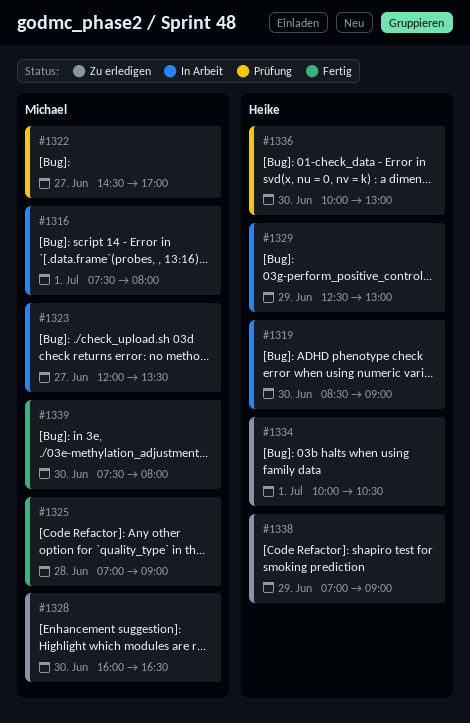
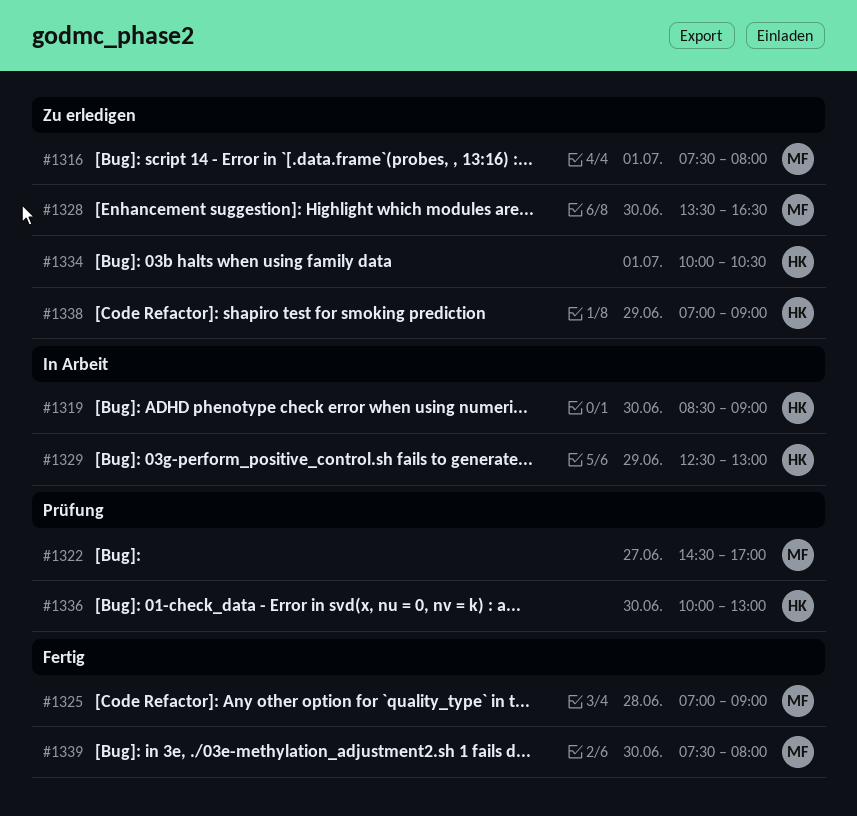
#1316, status: In Arbeit -> Zu erledigen
#1323: present -> none
#1328, begins: 16:00 -> 13:30

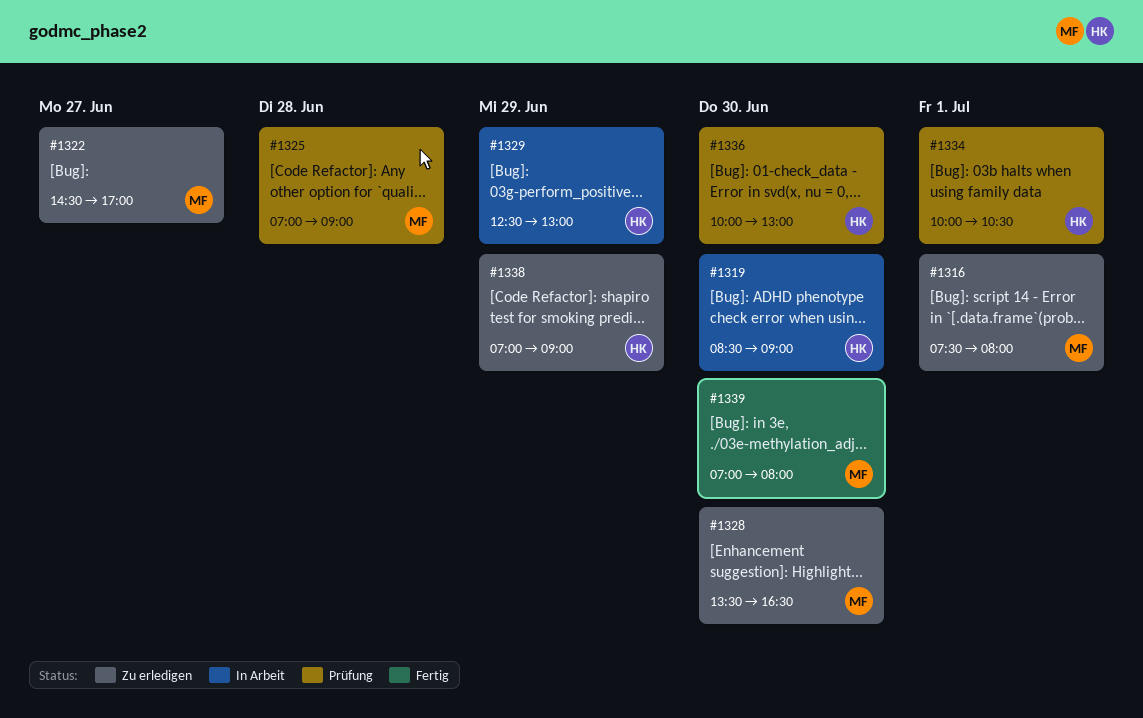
#1322, status: Prüfung -> Zu erledigen
#1325, status: Fertig -> Prüfung
#1334, status: Zu erledigen -> Prüfung
#1339, begins: 07:30 -> 07:00

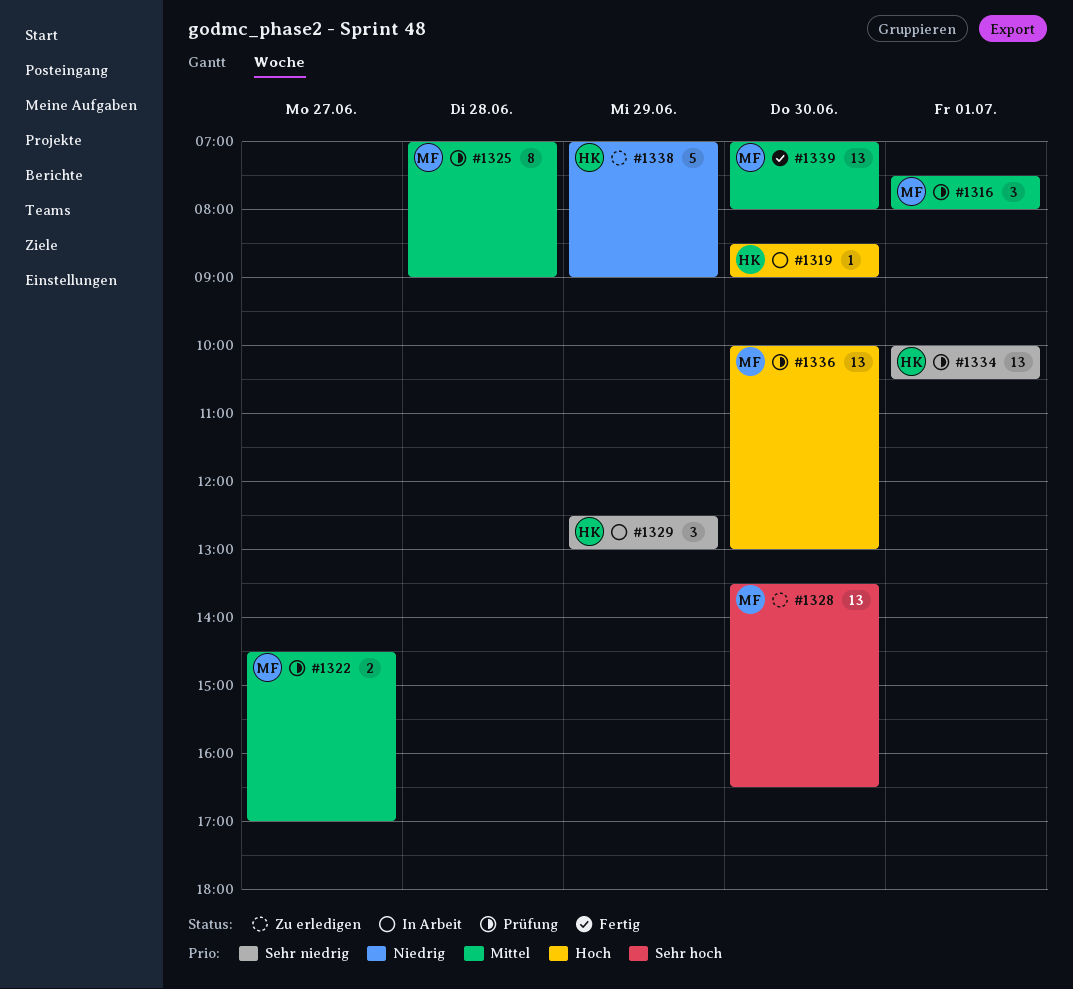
#1316, status: Zu erledigen -> Prüfung
#1322, status: Zu erledigen -> Prüfung
#1336, owner: HK -> MF

